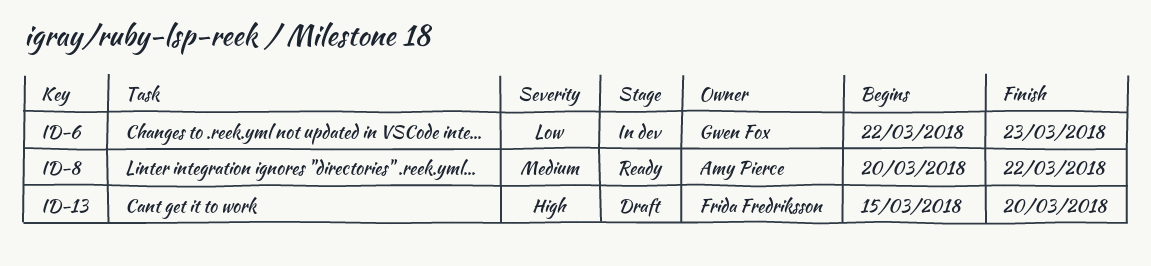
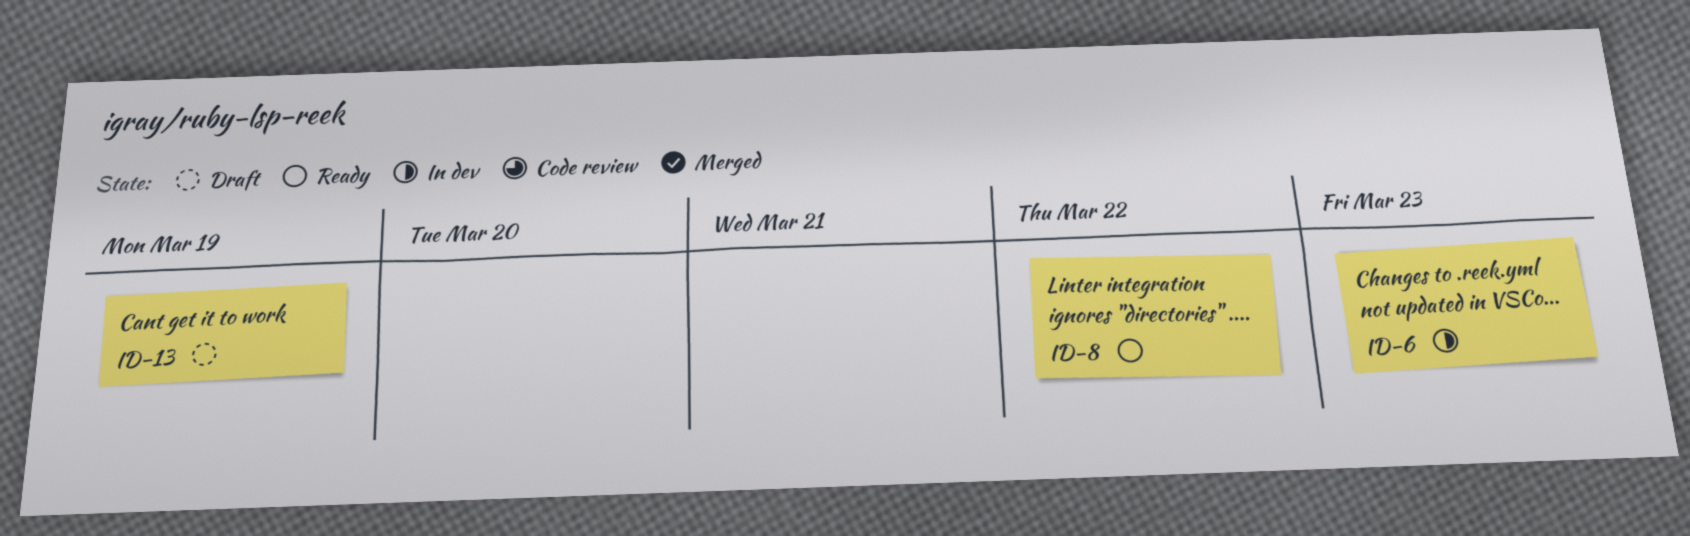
ID-13, due: Mar 20 -> Mar 19

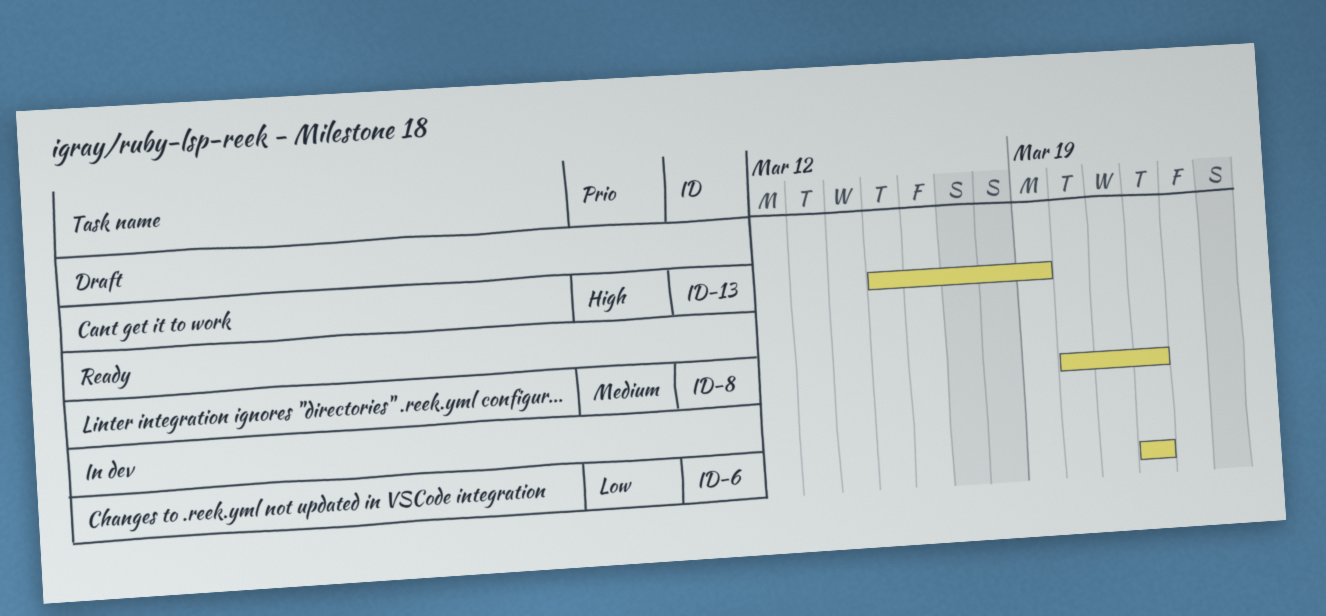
ID-6, due: Mar 23 -> Mar 22

